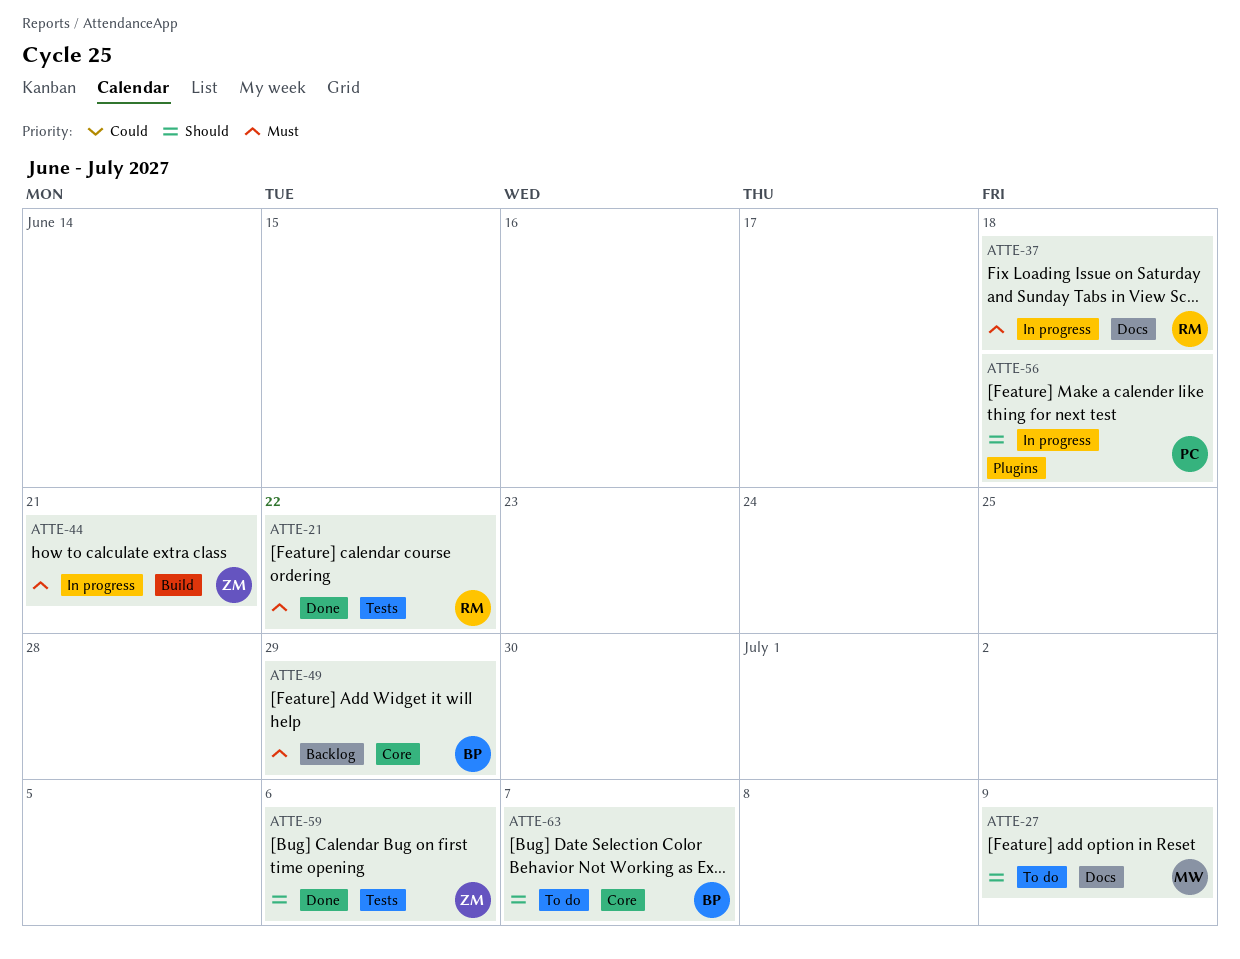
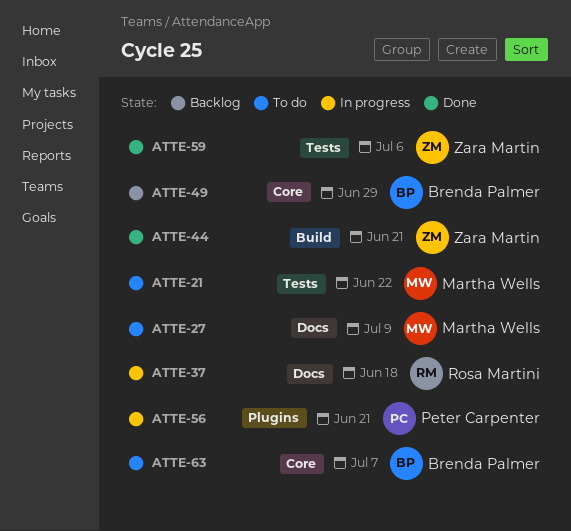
ATTE-21, status: Done -> To do
ATTE-21, owner: Rosa Martini -> Martha Wells
ATTE-44, status: In progress -> Done
ATTE-56, due: Jun 18 -> Jun 21

